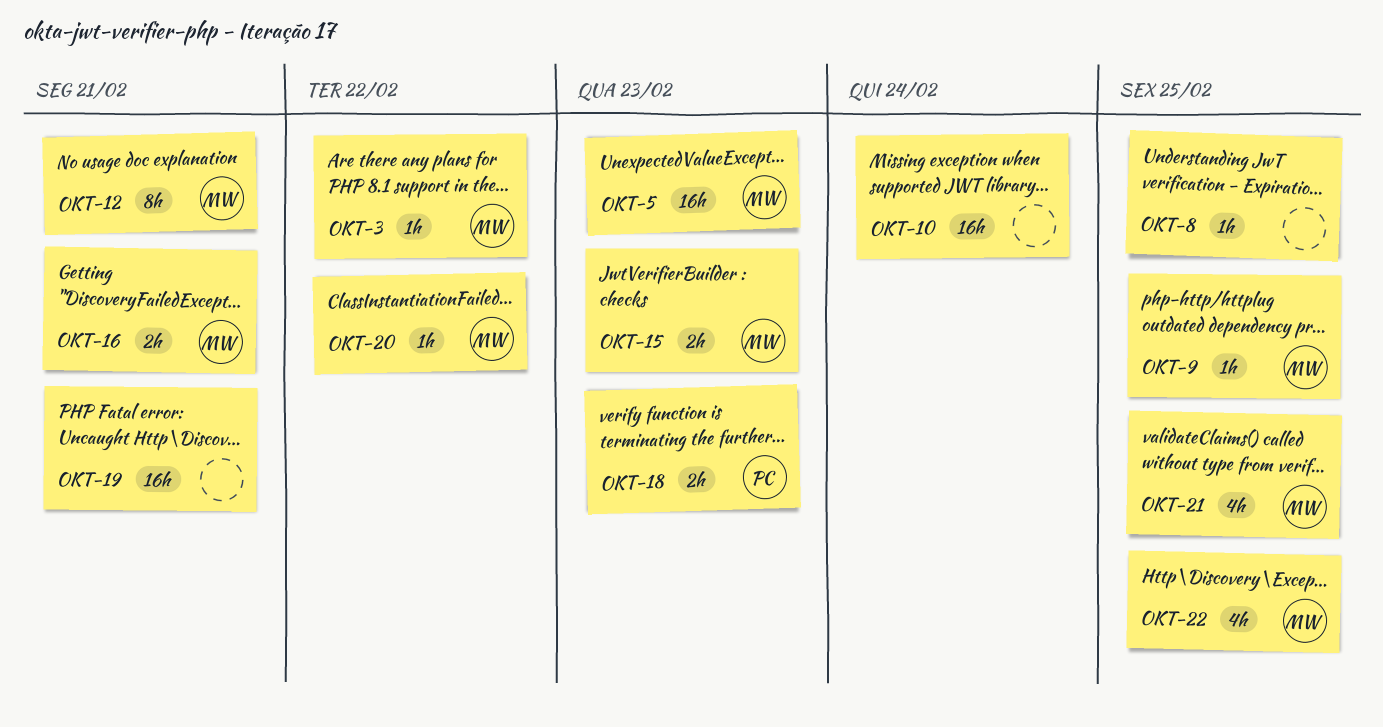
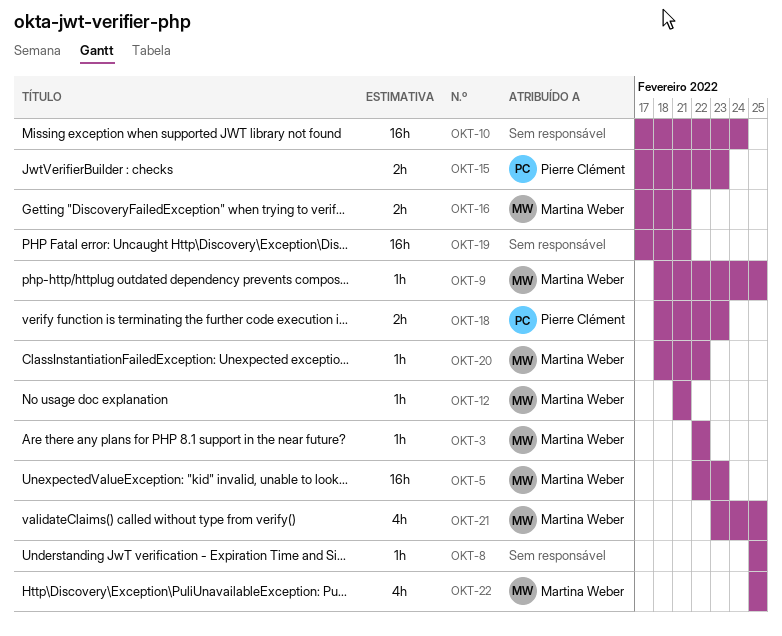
OKT-12, estimate: 8h -> 1h
OKT-15, owner: Martina Weber -> Pierre Clément

